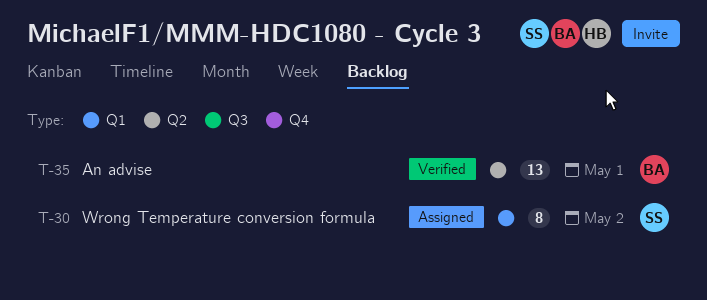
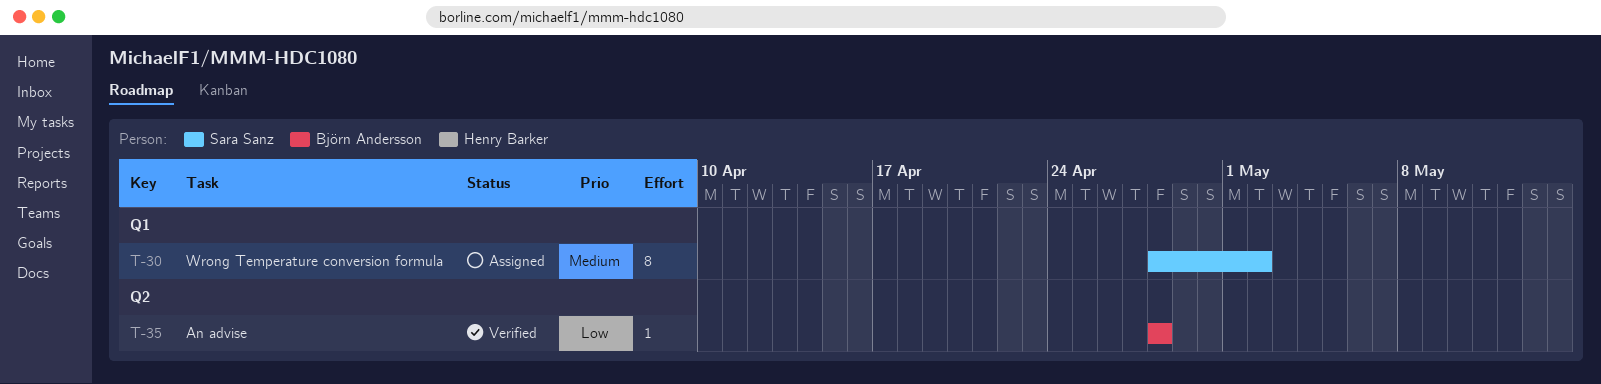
T-35, estimate: 13 -> 1
T-35, due: May 1 -> Apr 28

